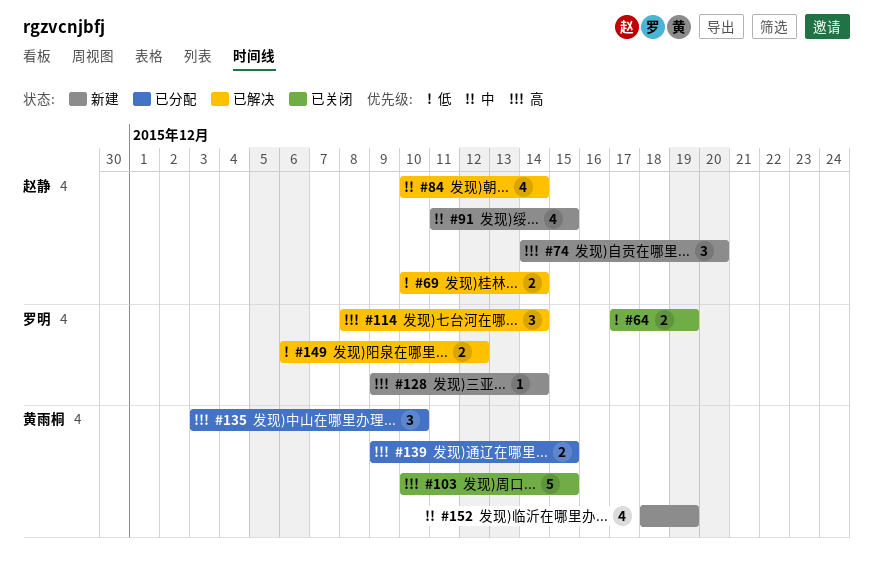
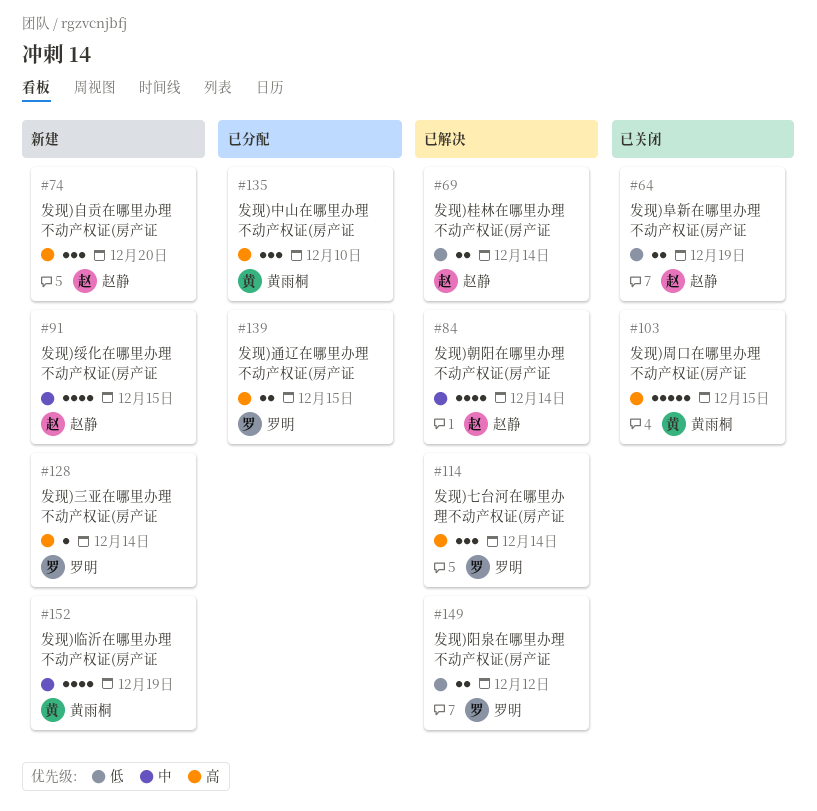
#64, owner: 罗明 -> 赵静
#139, owner: 黄雨桐 -> 罗明

